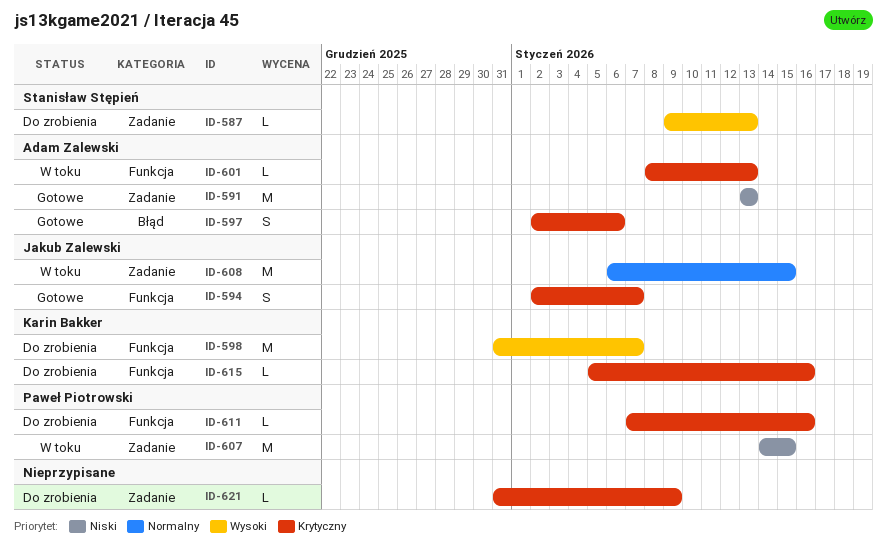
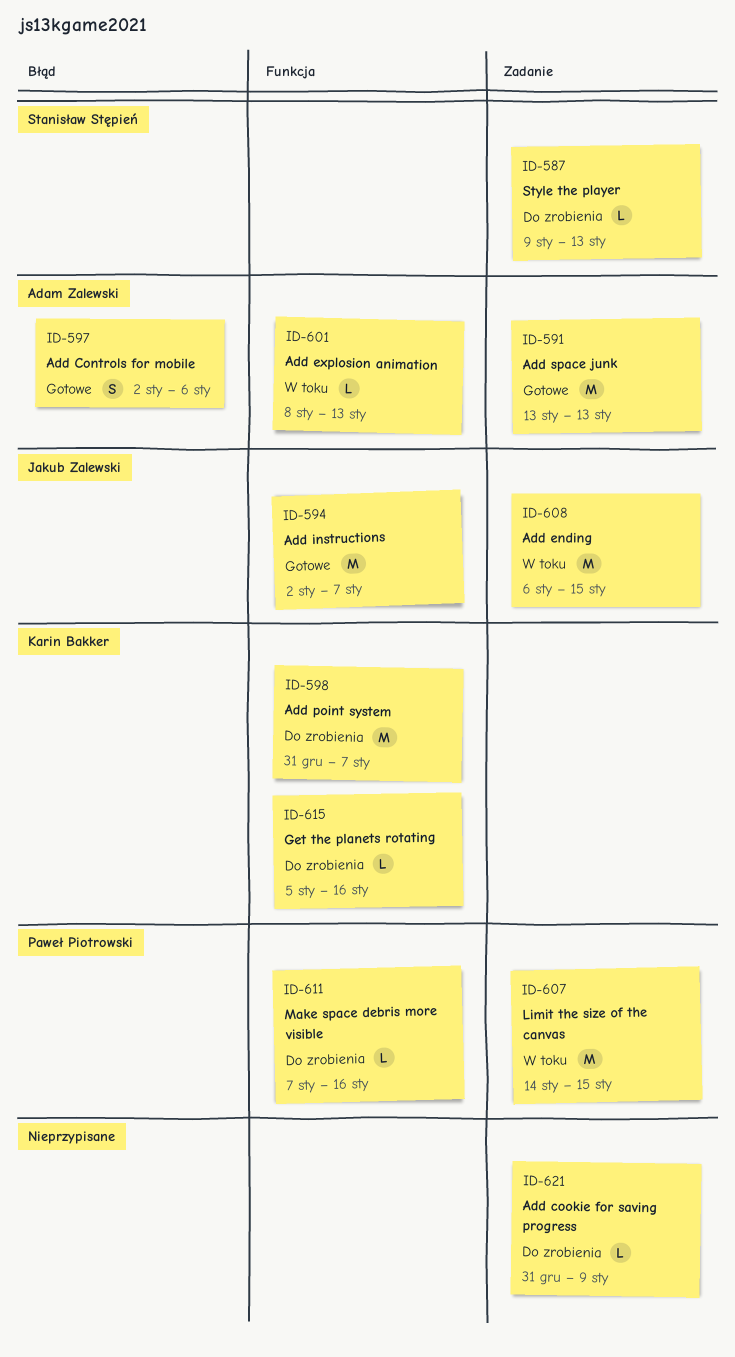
ID-594, estimate: S -> M

